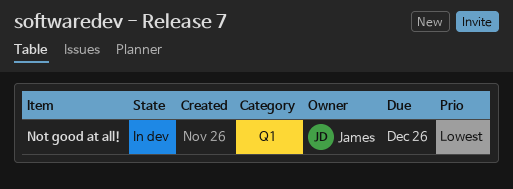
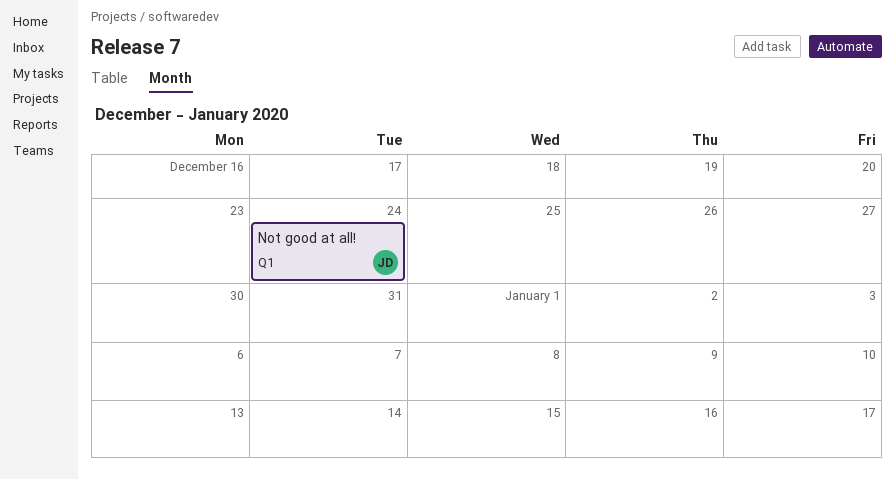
Not good at all!, due: Dec 26 -> Dec 24

